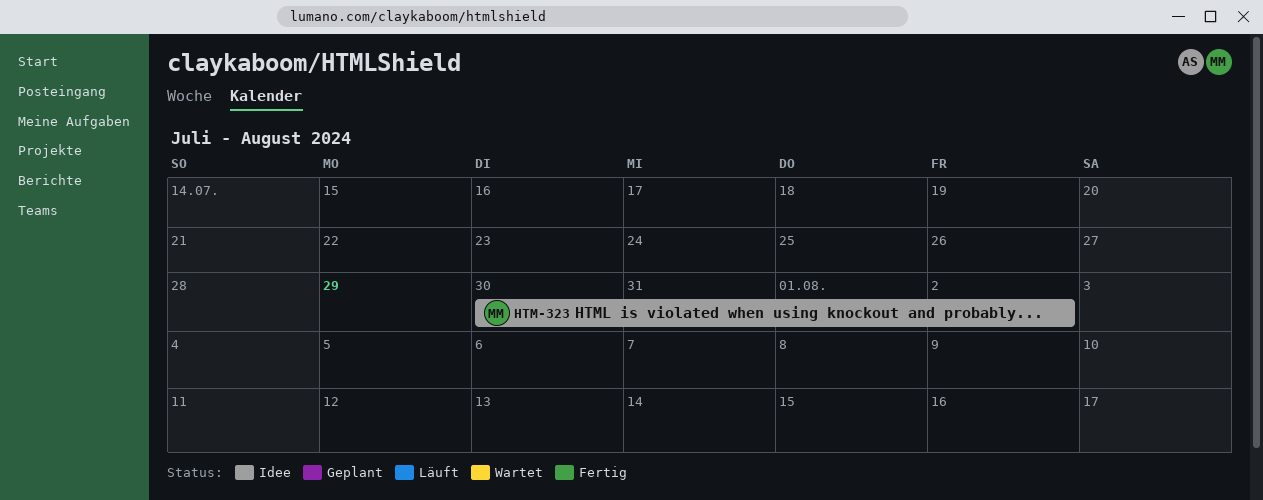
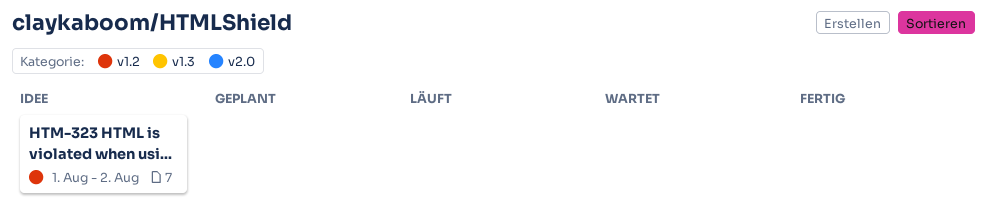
HTM-323, start: Jul 30 -> Aug 1

